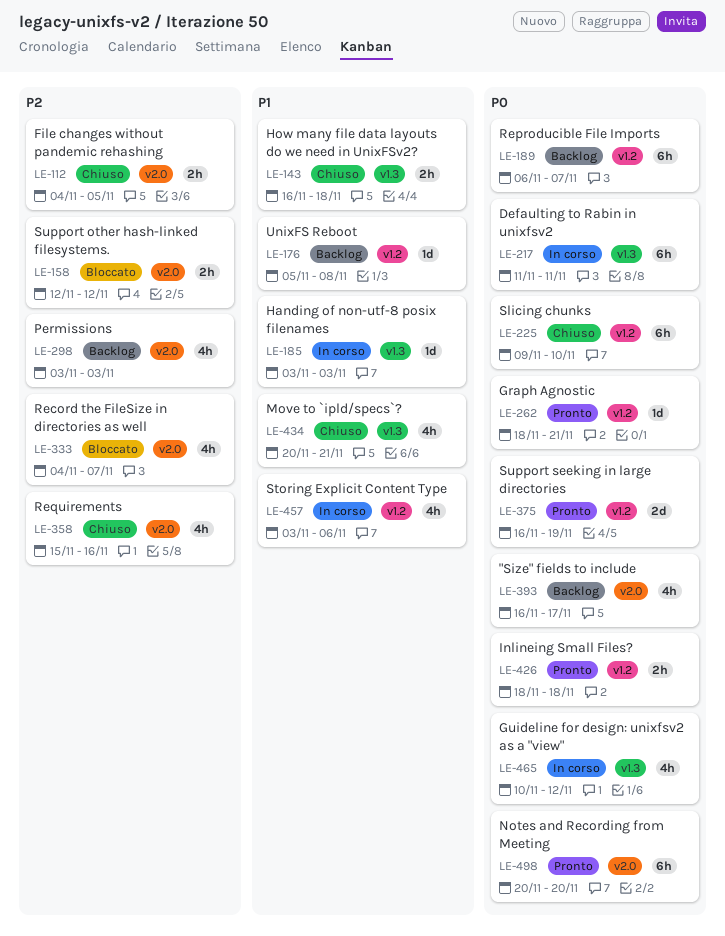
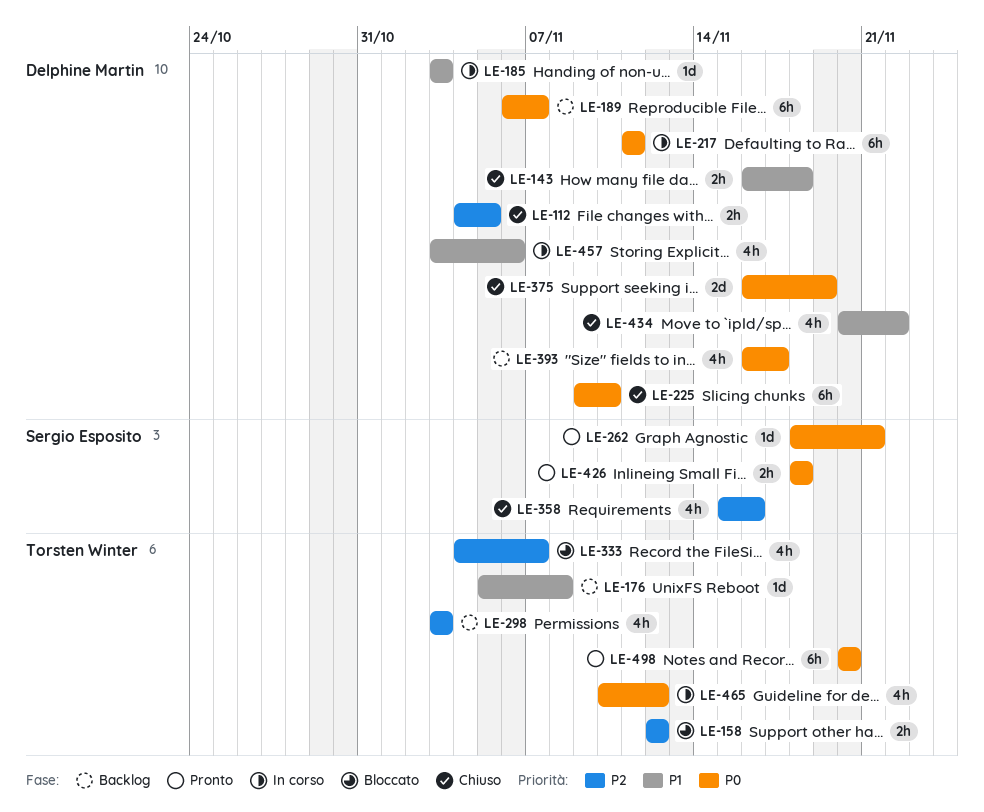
LE-375, status: Pronto -> Chiuso
LE-434, due: Nov 21 -> Nov 22

